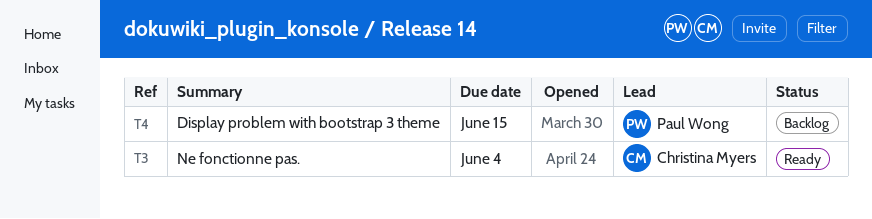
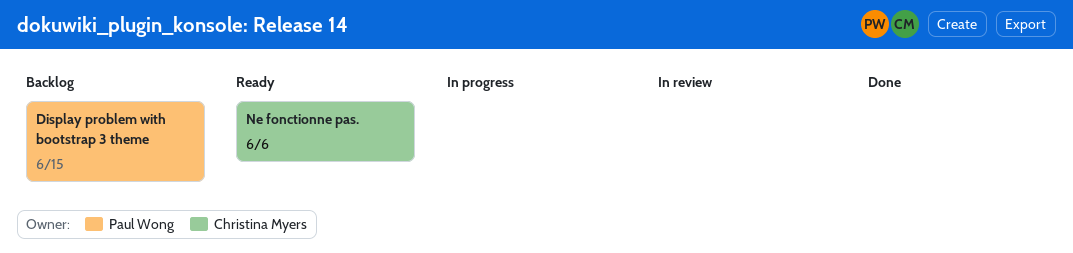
Ne fonctionne pas., due: Jun 4 -> Jun 6

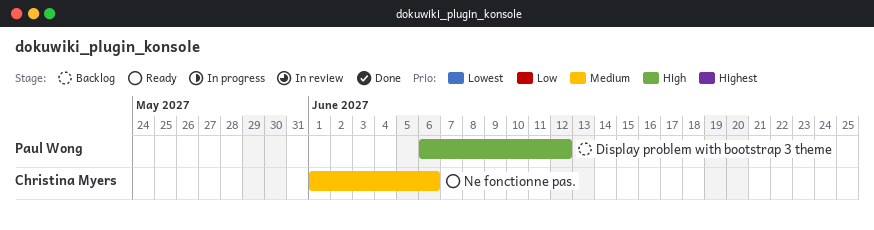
Display problem with bootstrap 3 theme, due: Jun 15 -> Jun 12

